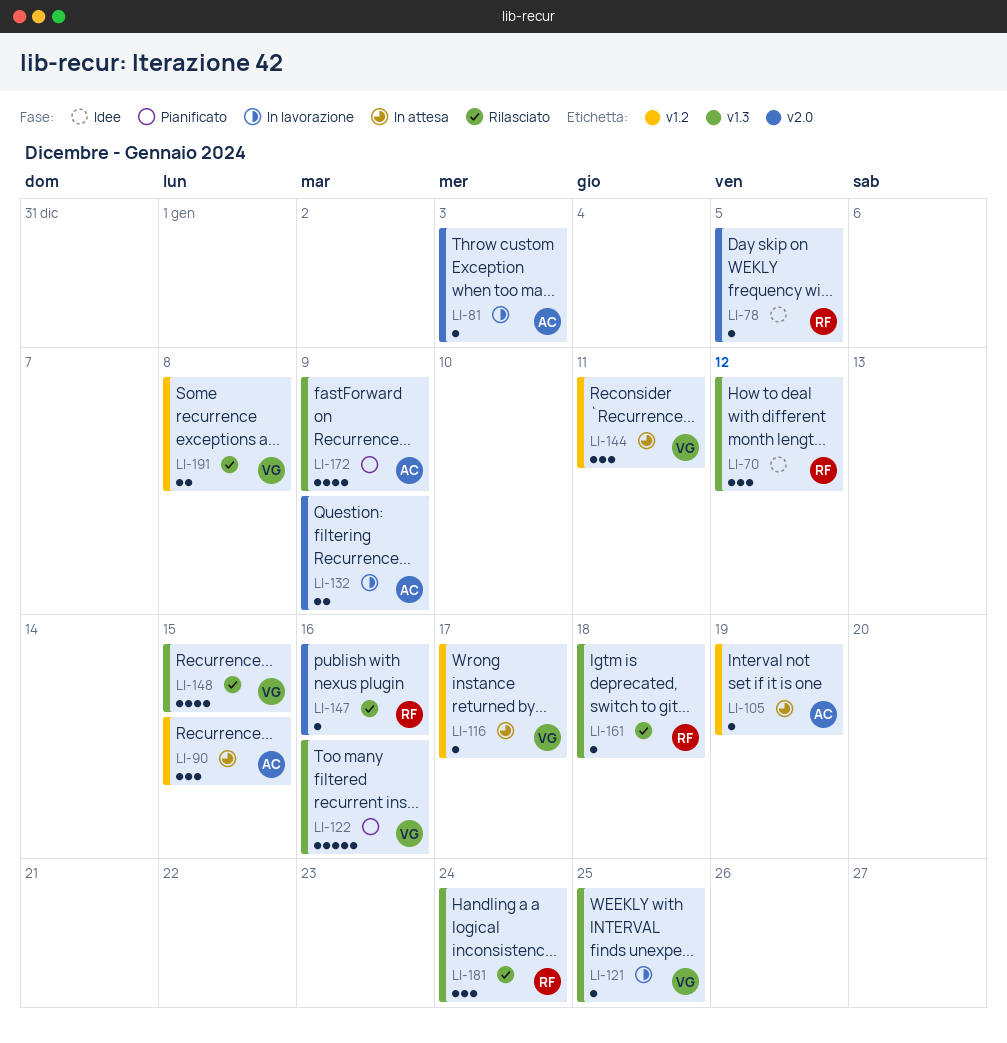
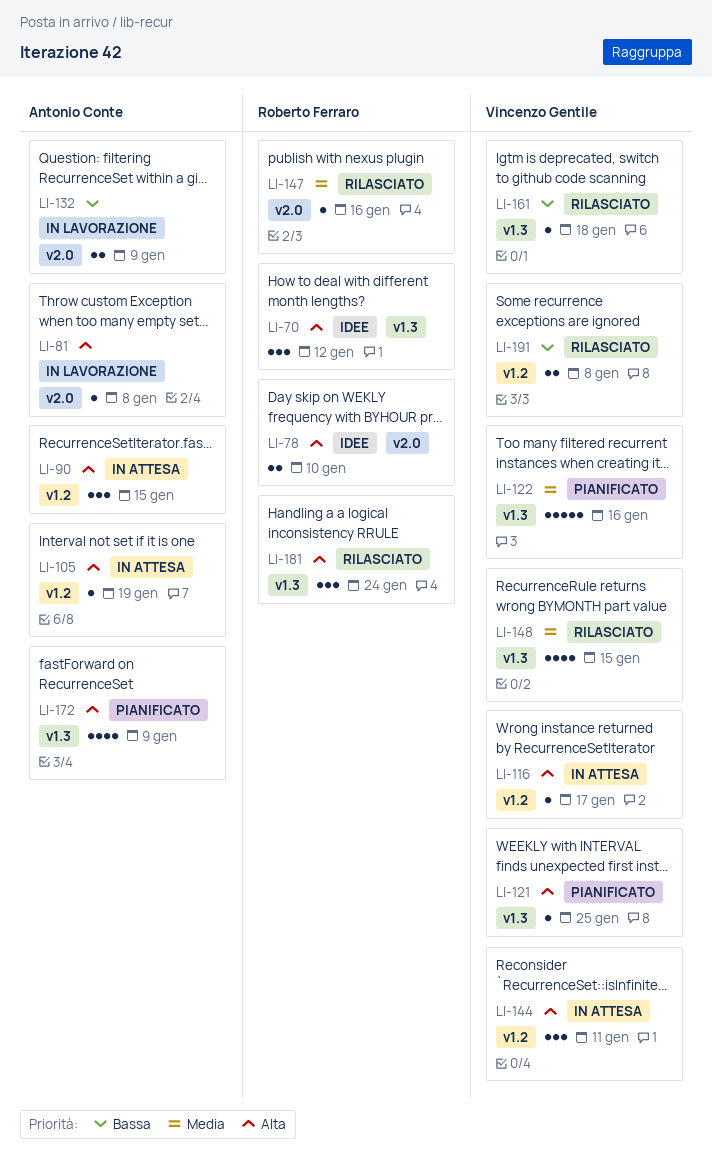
LI-78, estimate: 1 -> 2
LI-78, due: Jan 5 -> Jan 10
LI-81, due: Jan 3 -> Jan 8
LI-121, status: In lavorazione -> Pianificato
LI-161, owner: Roberto Ferraro -> Vincenzo Gentile

